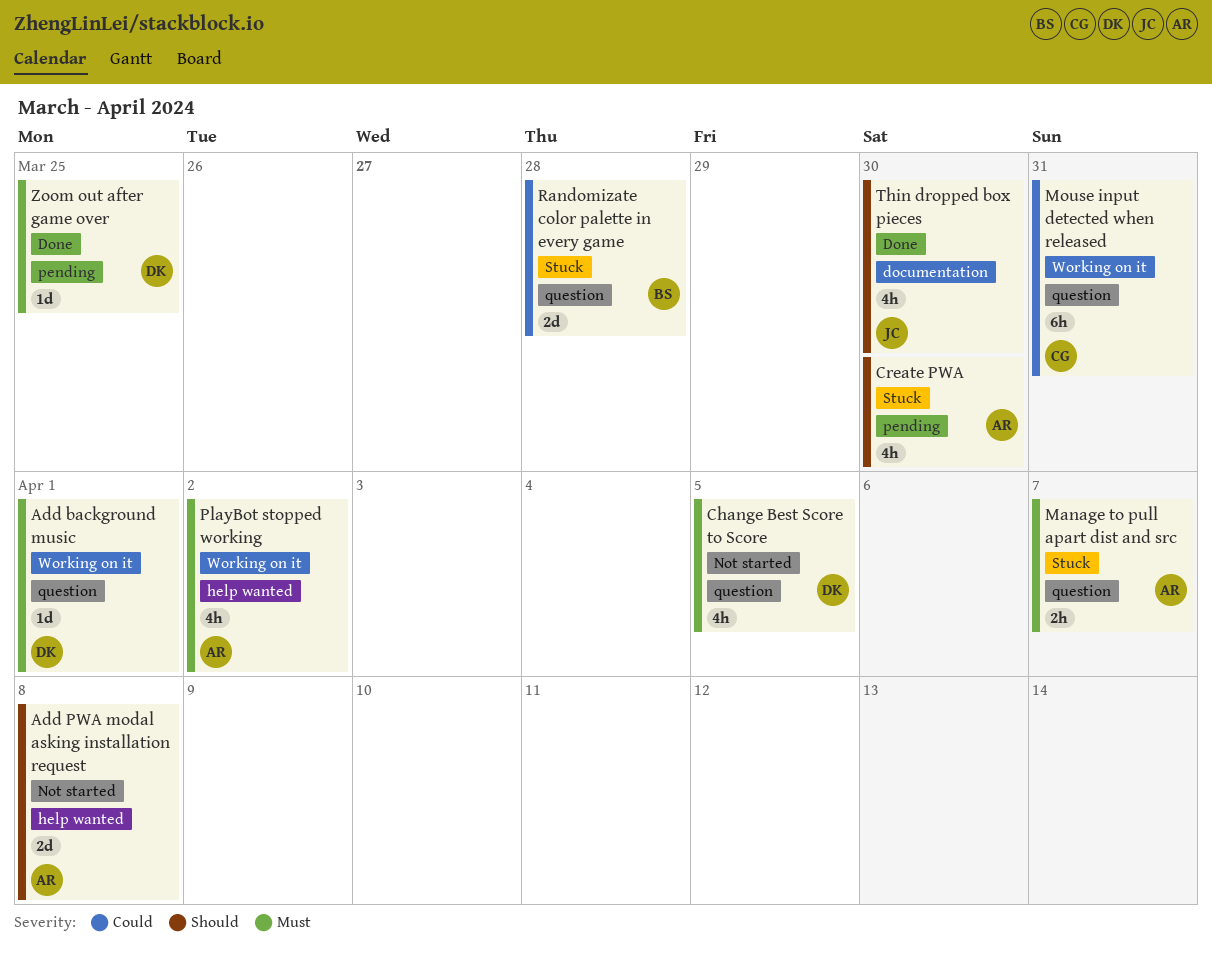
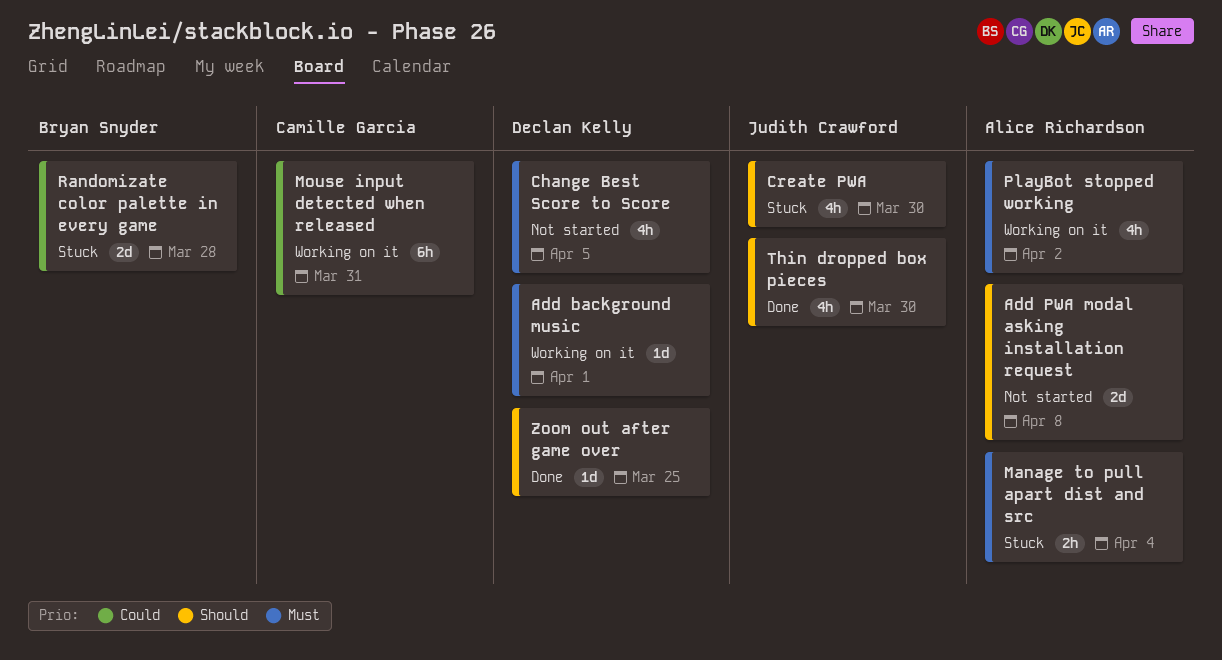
Create PWA, owner: Alice Richardson -> Judith Crawford
Manage to pull apart dist and src, due: Apr 7 -> Apr 4
Zoom out after game over, priority: Must -> Should

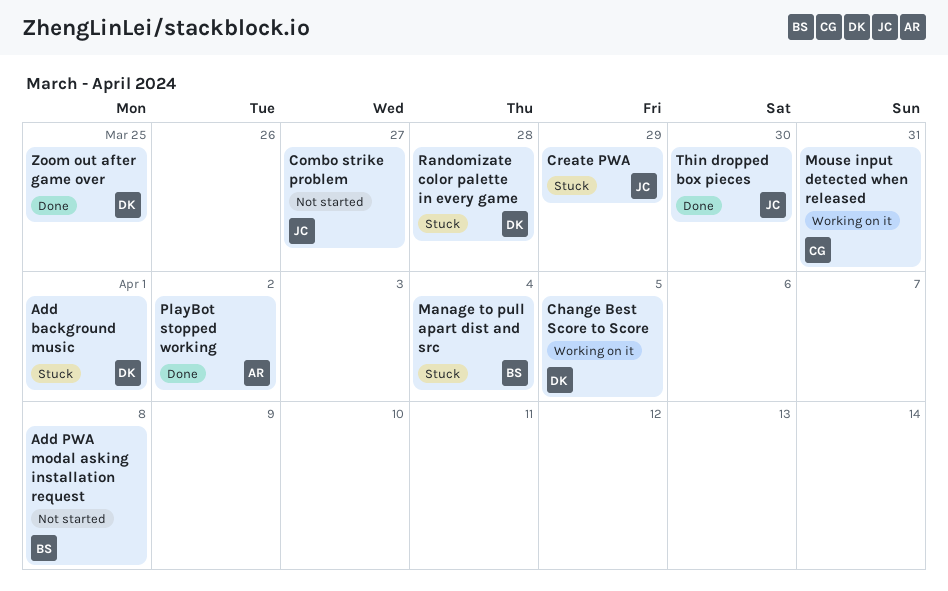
Add background music, status: Working on it -> Stuck
Add PWA modal asking installation request, owner: Alice Richardson -> Bryan Snyder
Change Best Score to Score, status: Not started -> Working on it
Combo strike problem: none -> present
Create PWA, due: Mar 30 -> Mar 29
Manage to pull apart dist and src, owner: Alice Richardson -> Bryan Snyder
PlayBot stopped working, status: Working on it -> Done
Randomizate color palette in every game, owner: Bryan Snyder -> Declan Kelly

